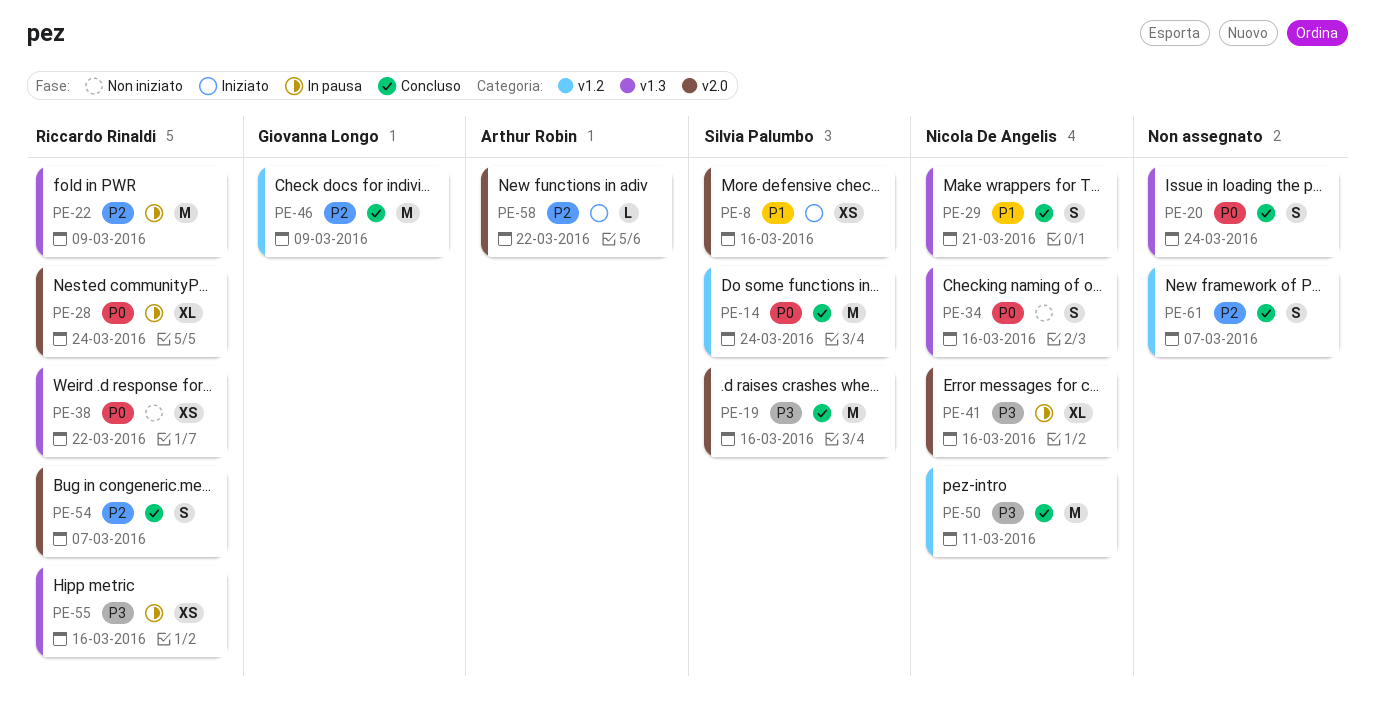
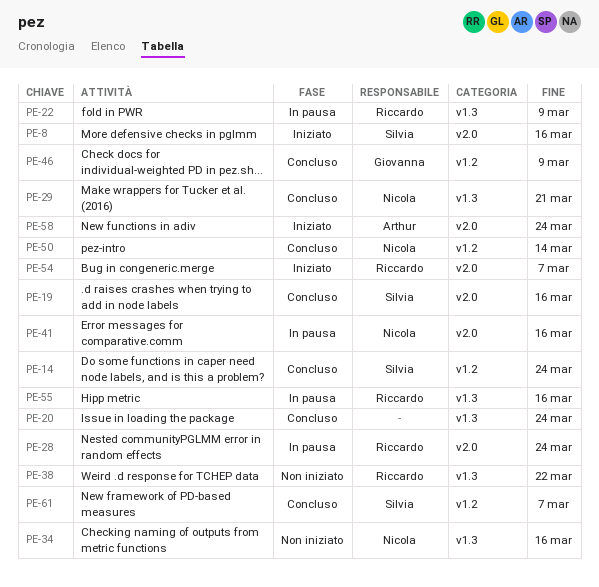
PE-50, due: Mar 11 -> Mar 14
PE-54, status: Concluso -> Iniziato
PE-58, due: Mar 22 -> Mar 24
PE-61, owner: none -> Silvia Palumbo

